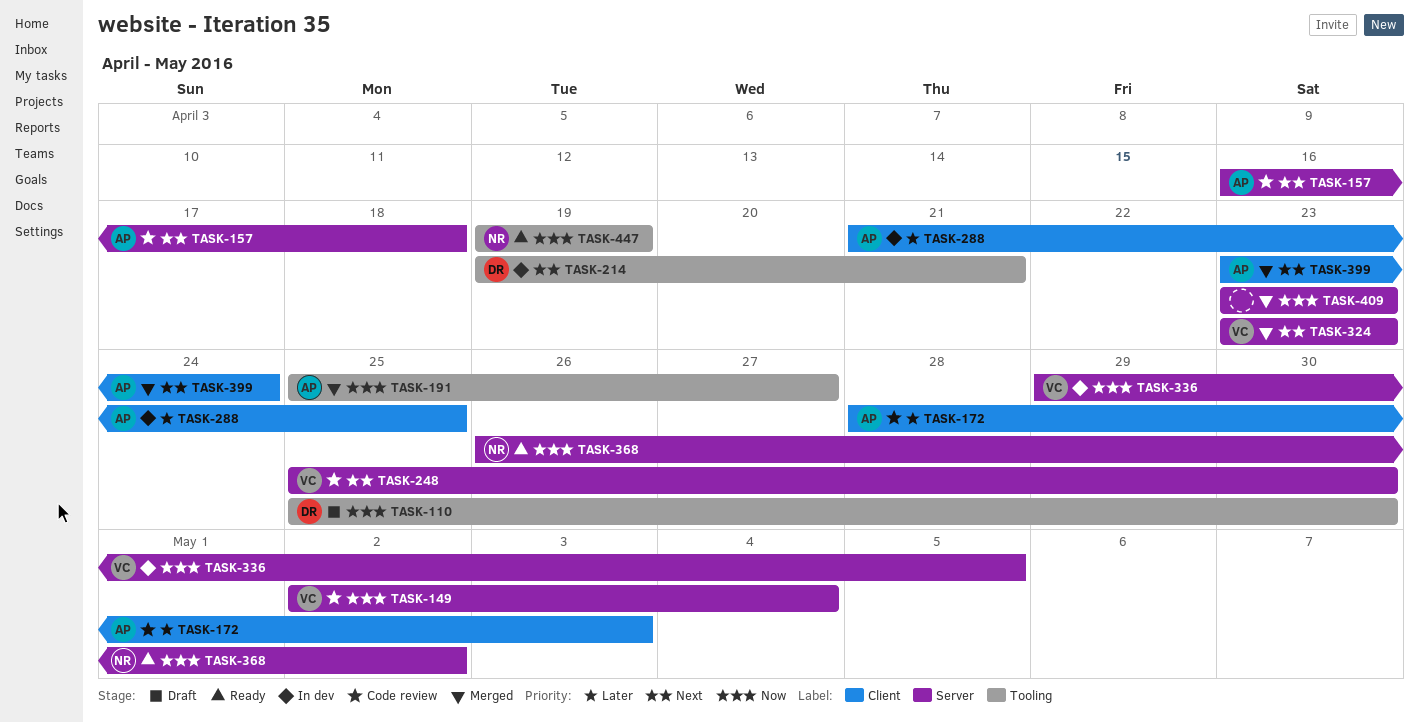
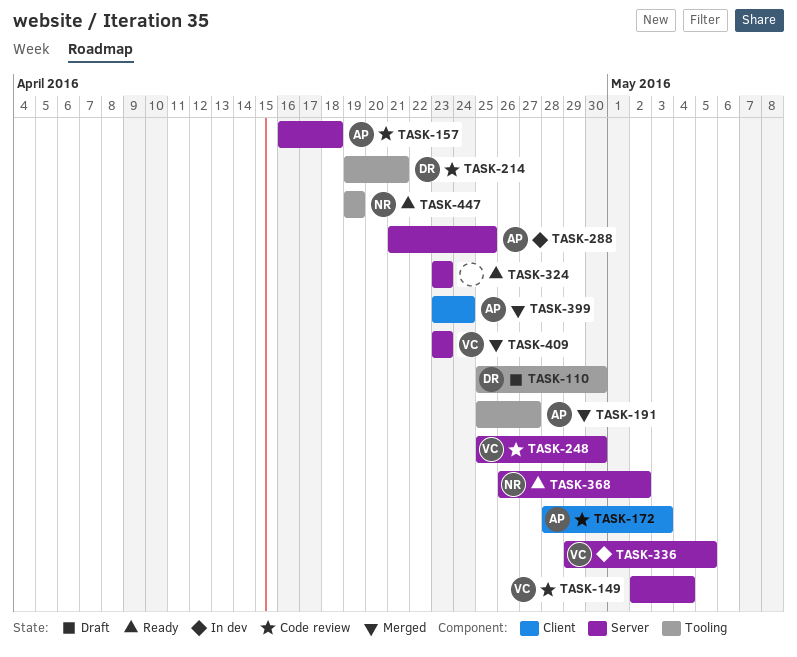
TASK-214, status: In dev -> Code review
TASK-288, label: Client -> Server
TASK-324, status: Merged -> Ready
TASK-324, owner: VC -> none
TASK-409, owner: none -> VC

